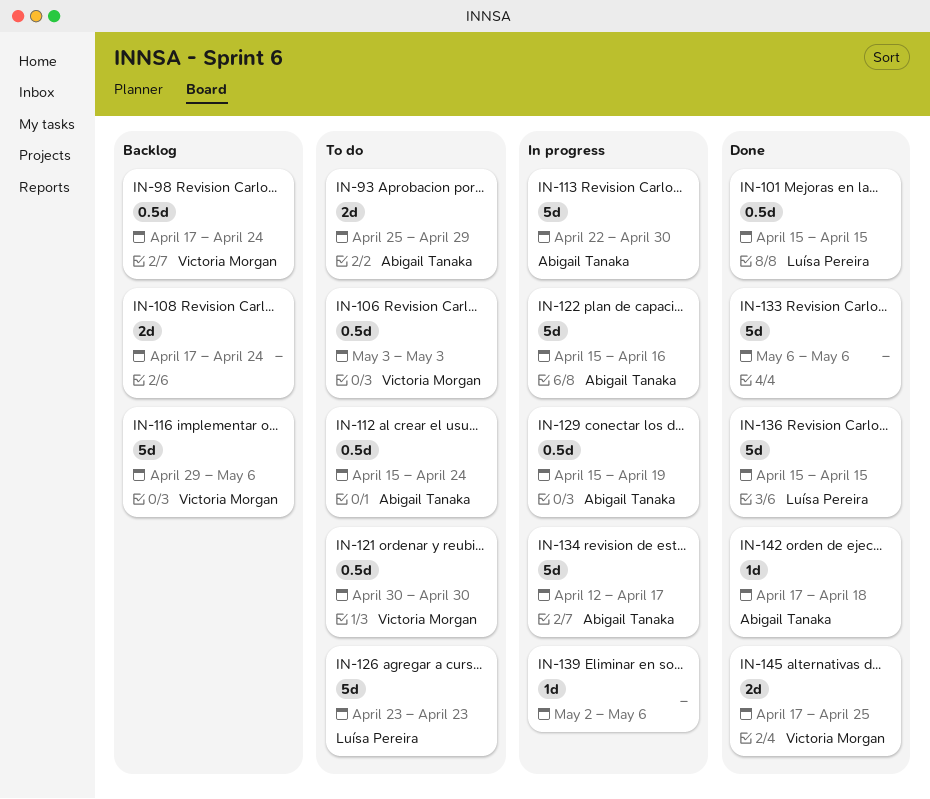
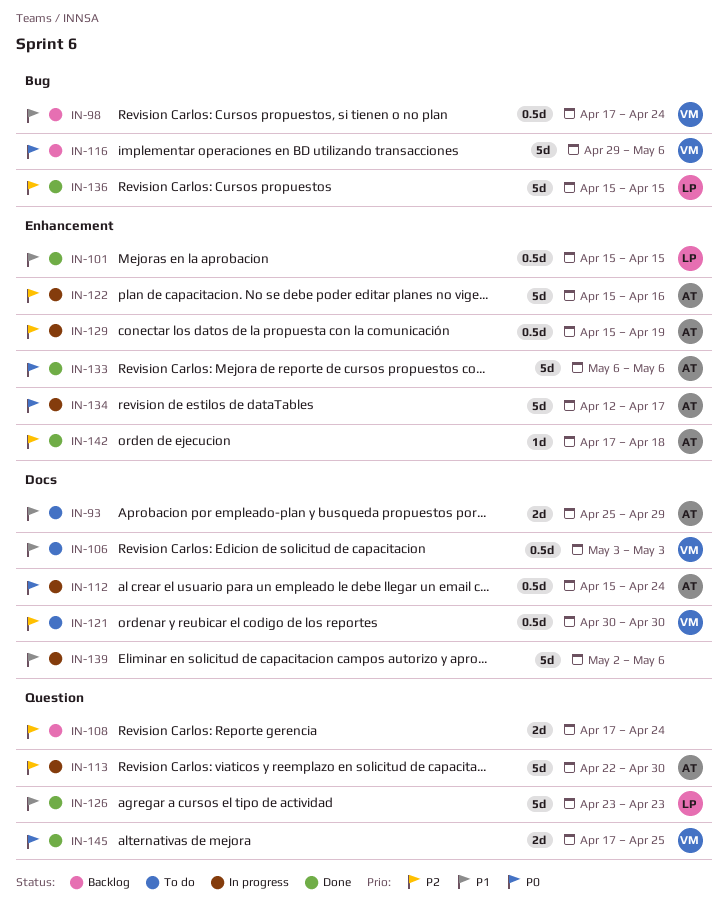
IN-112, status: To do -> In progress
IN-126, status: To do -> Done
IN-133, owner: none -> Abigail Tanaka
IN-139, estimate: 1d -> 5d

